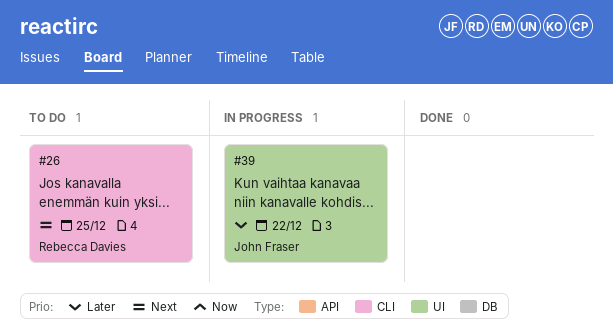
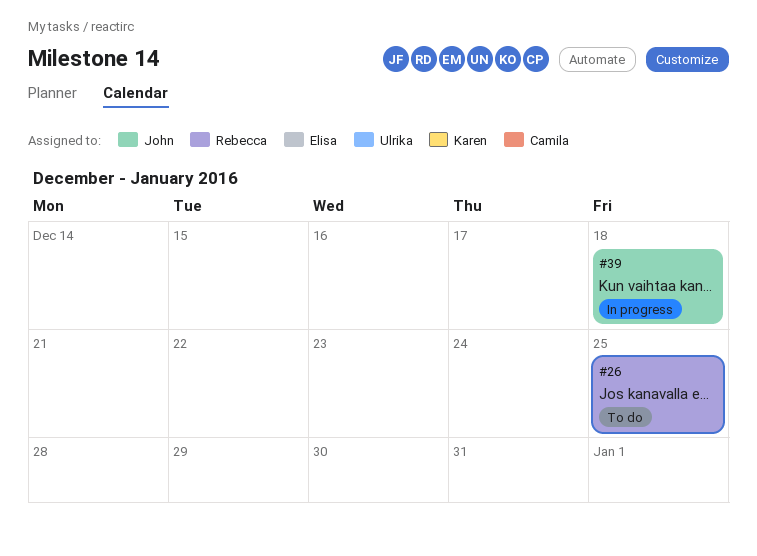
#39, due: Dec 22 -> Dec 18

